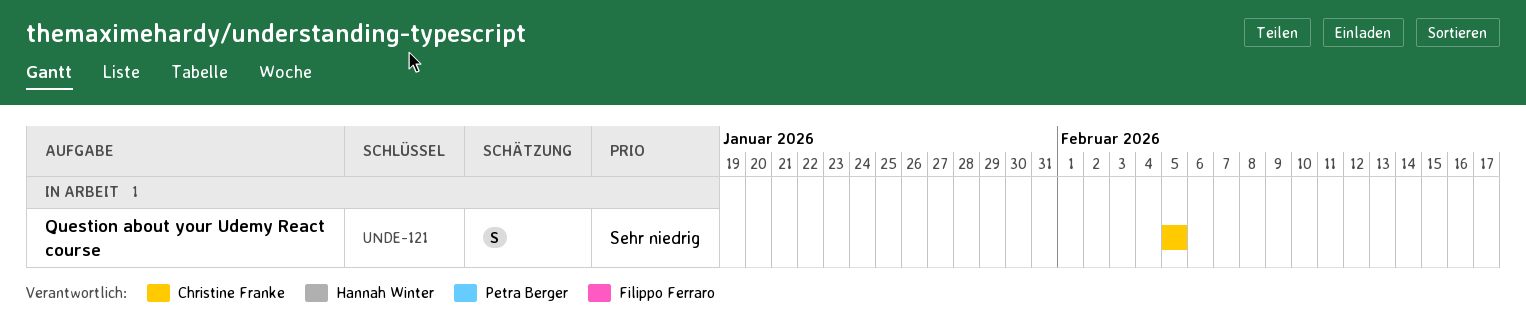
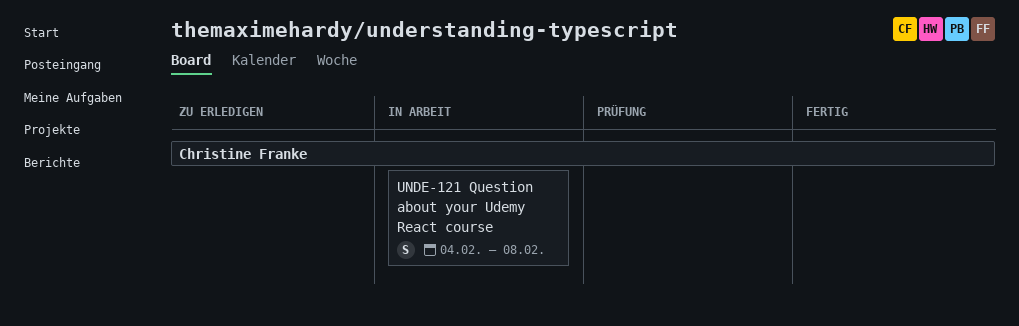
UNDE-121, start: Feb 5 -> Feb 4
UNDE-121, due: Feb 5 -> Feb 8

